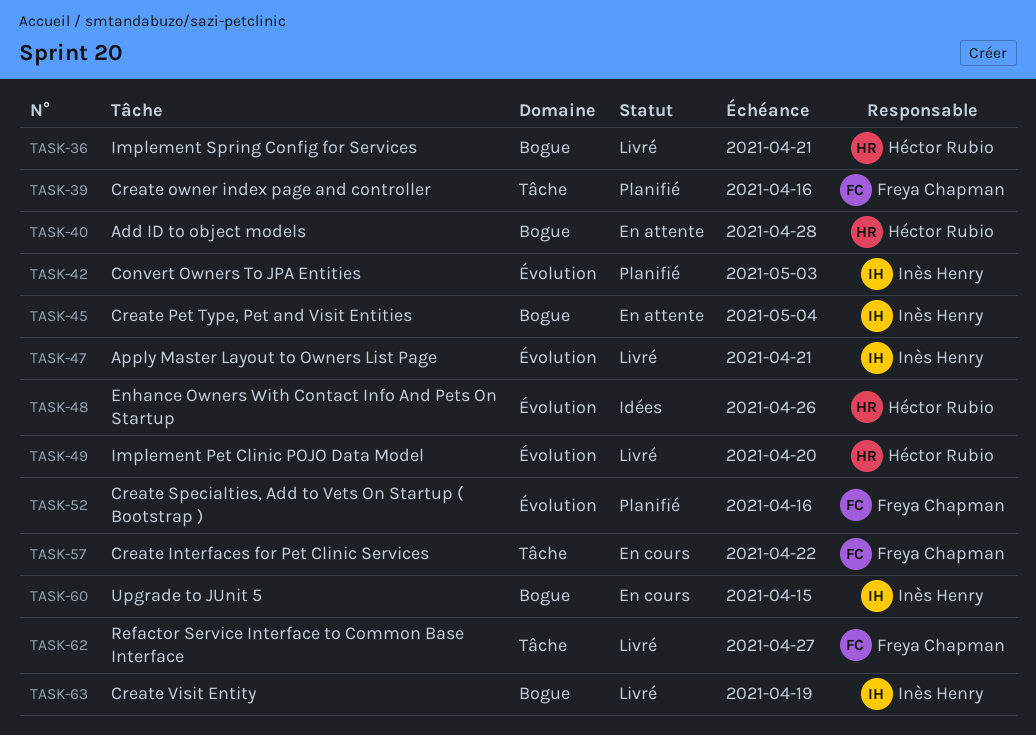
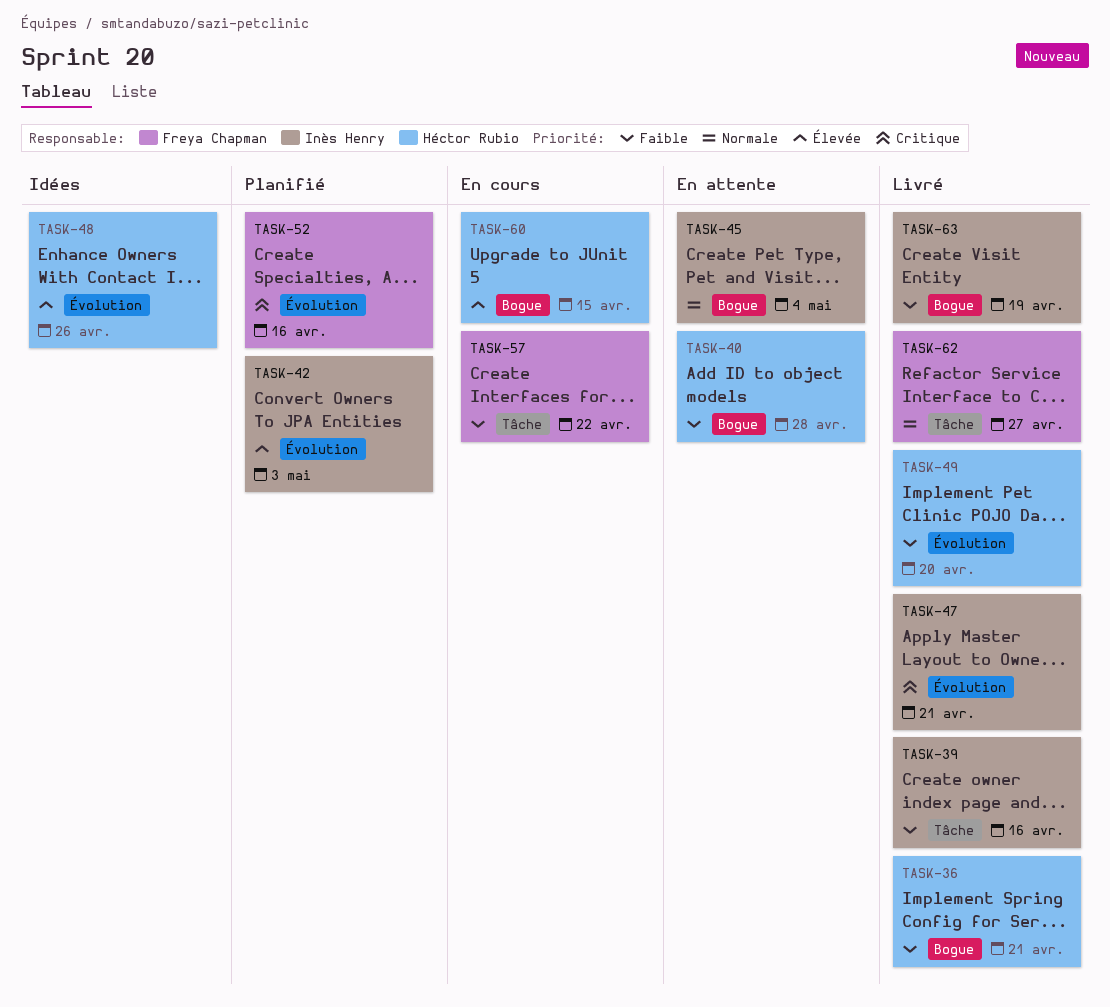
TASK-39, status: Planifié -> Livré
TASK-39, owner: Freya Chapman -> Inès Henry
TASK-60, owner: Inès Henry -> Héctor Rubio

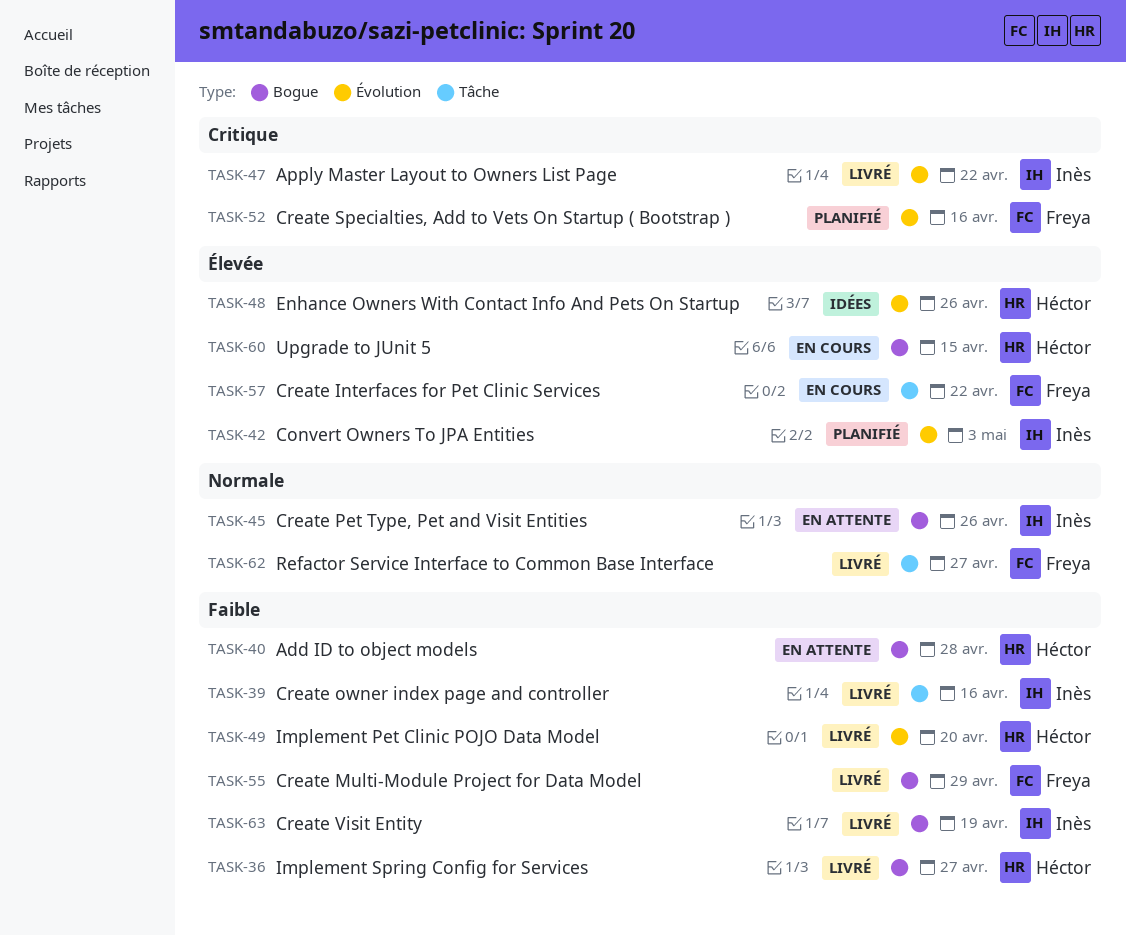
TASK-36, due: Apr 21 -> Apr 27
TASK-45, due: May 4 -> Apr 26
TASK-47, due: Apr 21 -> Apr 22
TASK-55: none -> present
TASK-57, priority: Faible -> Élevée

